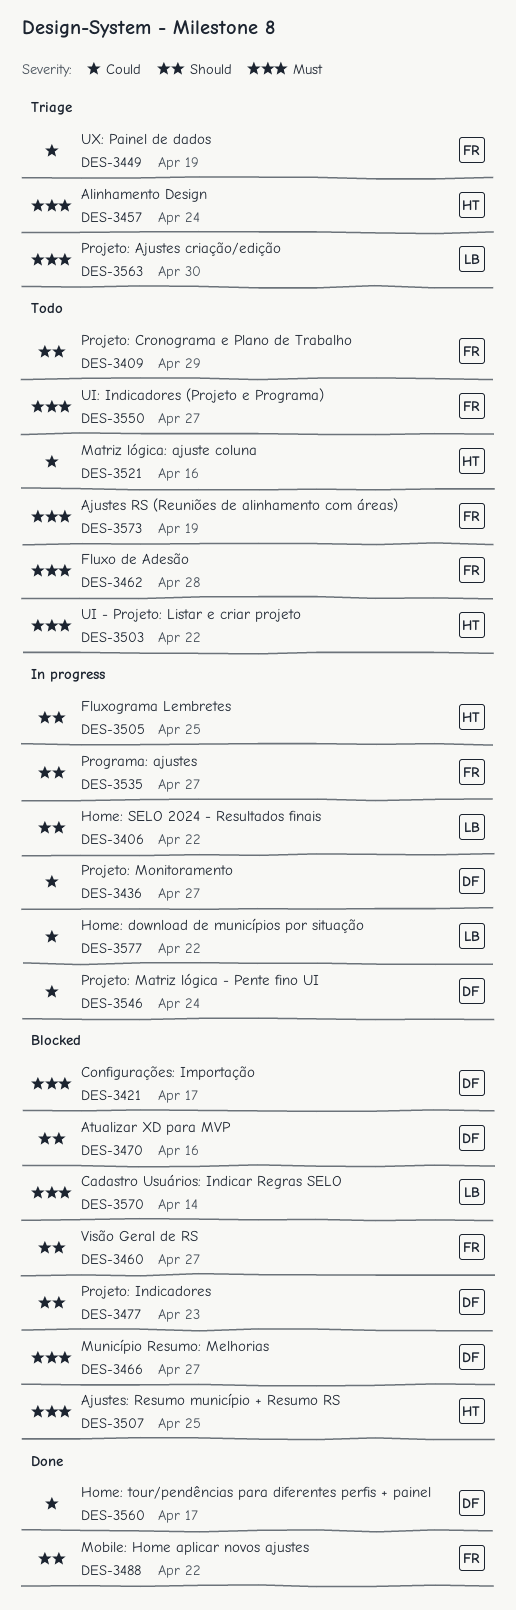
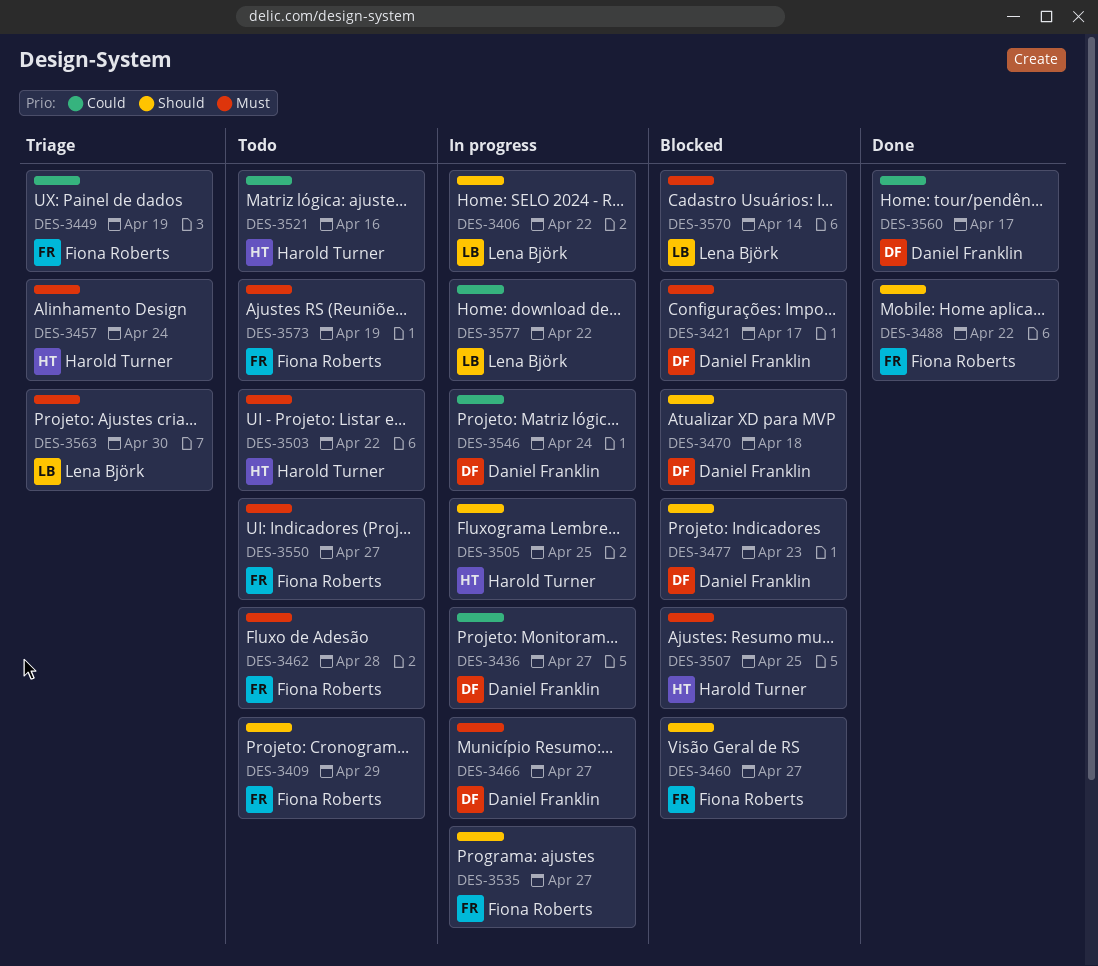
DES-3466, status: Blocked -> In progress
DES-3470, due: Apr 16 -> Apr 18

